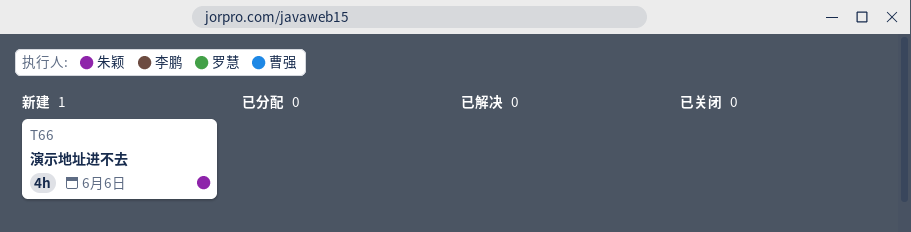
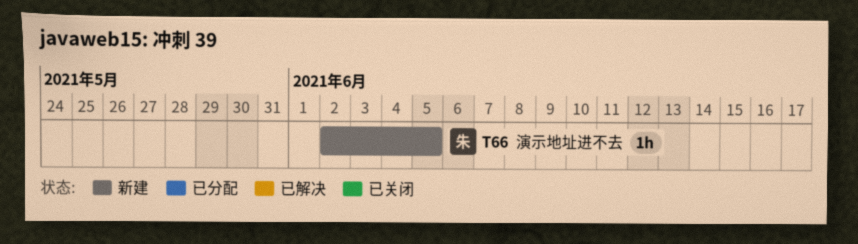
T66, estimate: 4h -> 1h
T66, due: Jun 6 -> Jun 5

